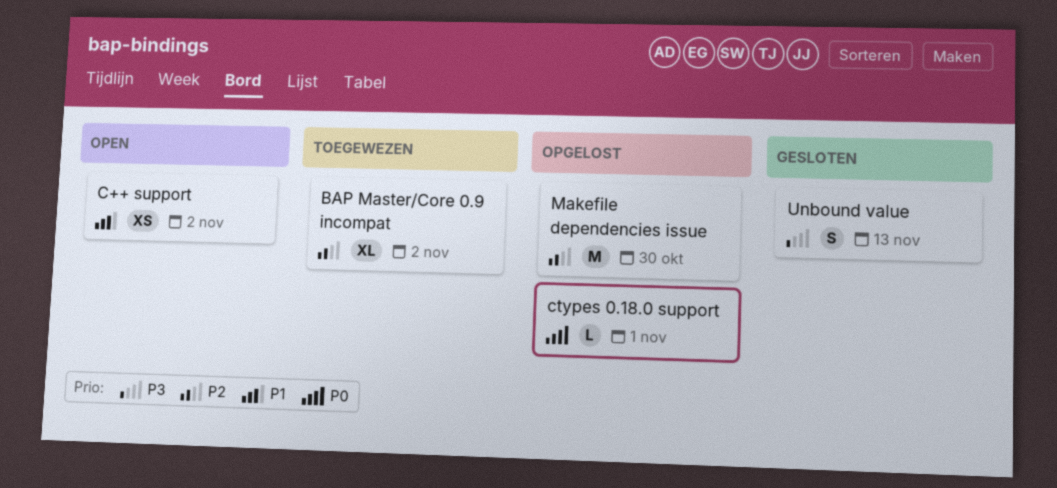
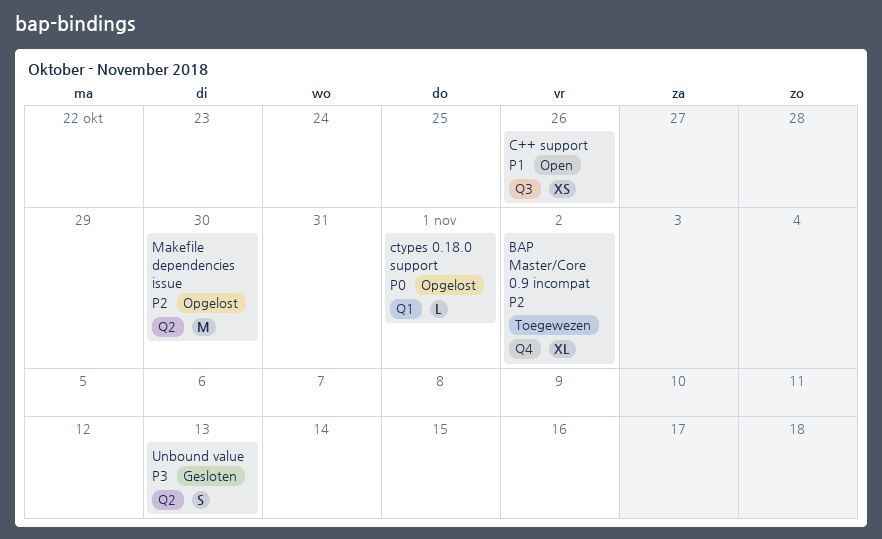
C++ support, due: Nov 2 -> Oct 26

